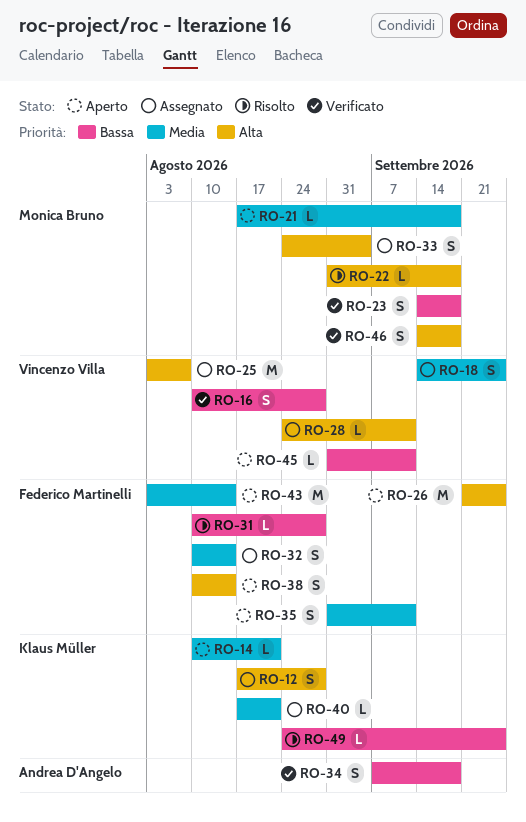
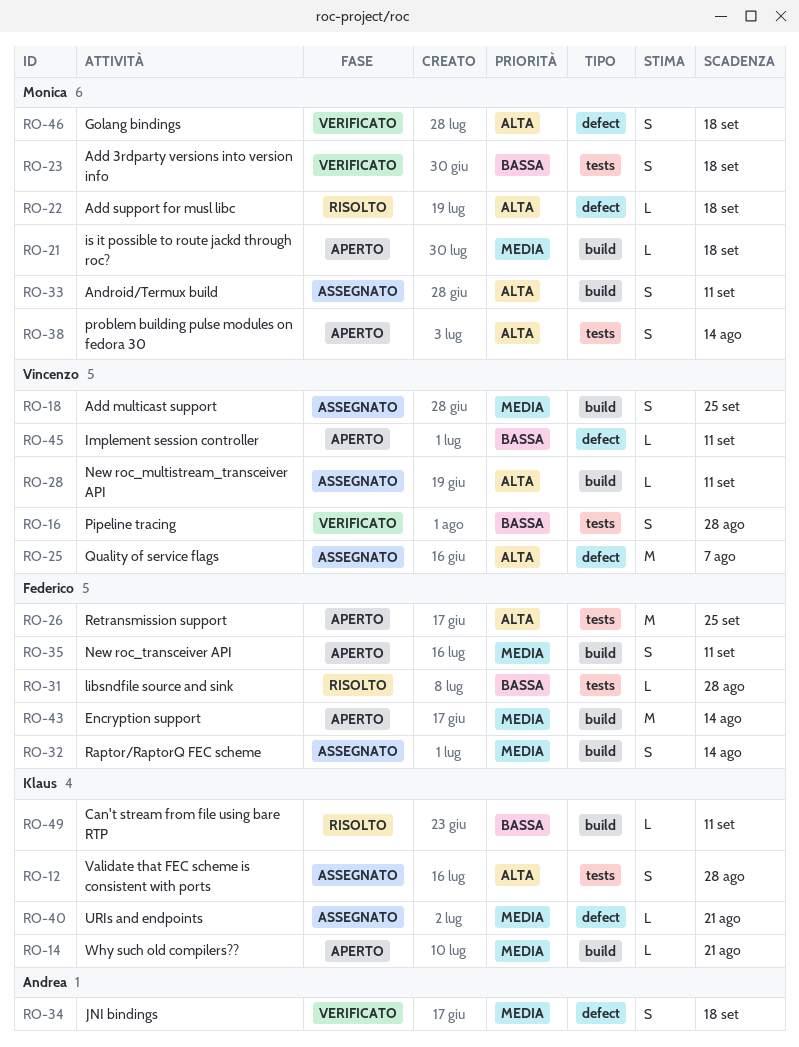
RO-33, due: Sep 4 -> Sep 11
RO-34, priority: Bassa -> Media
RO-38, owner: Federico Martinelli -> Monica Bruno
RO-49, due: Sep 25 -> Sep 11

